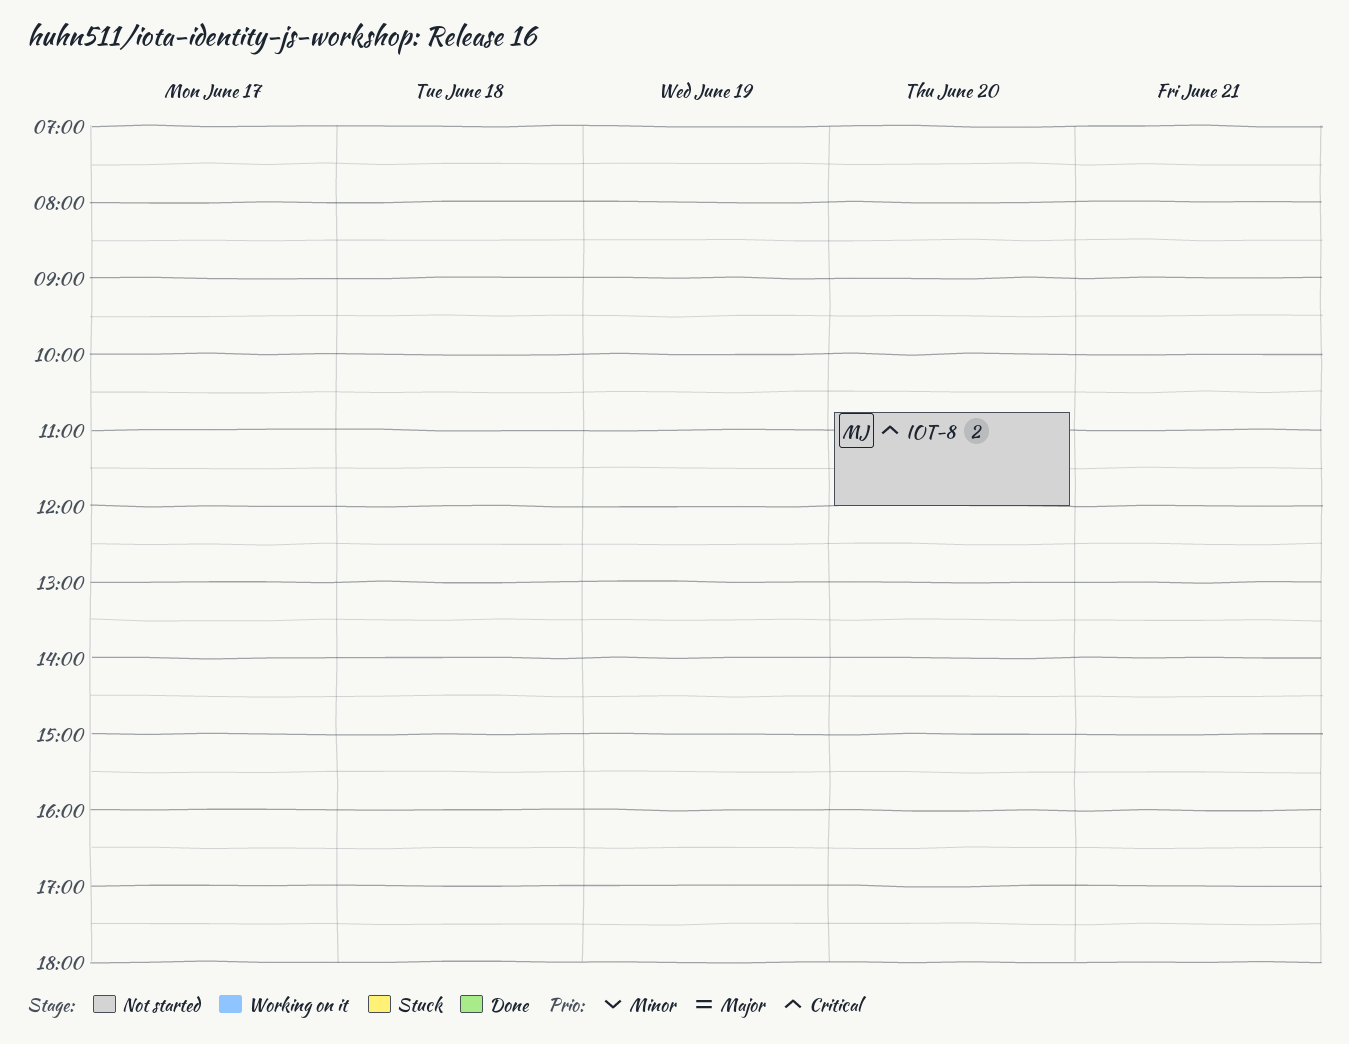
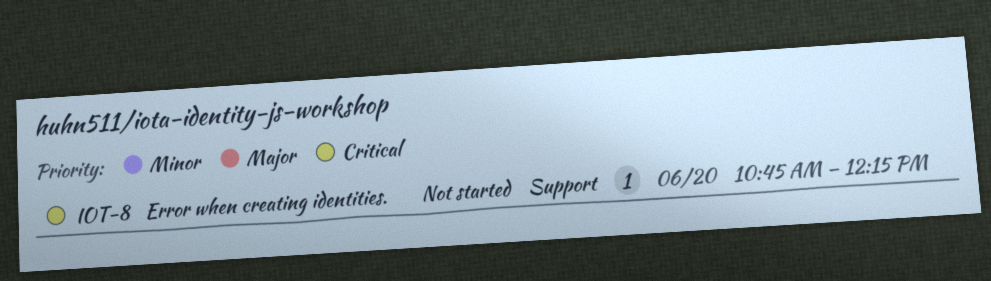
IOT-8, estimate: 2 -> 1
IOT-8, ends: 12:00 -> 12:15

